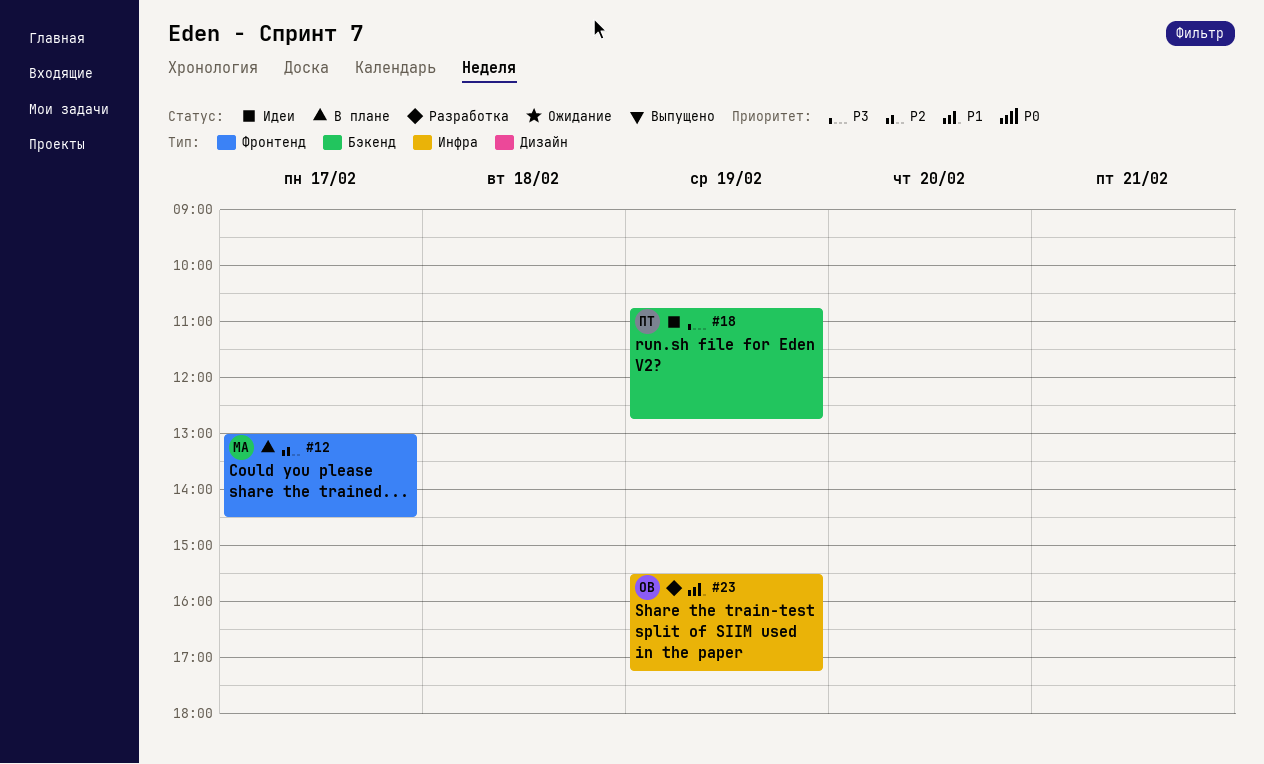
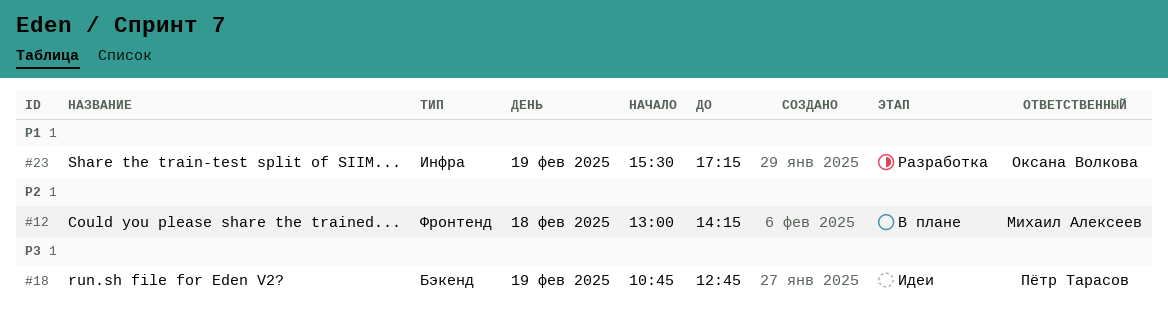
#12, day: Feb 17 -> Feb 18
#12, ends: 14:30 -> 14:15

